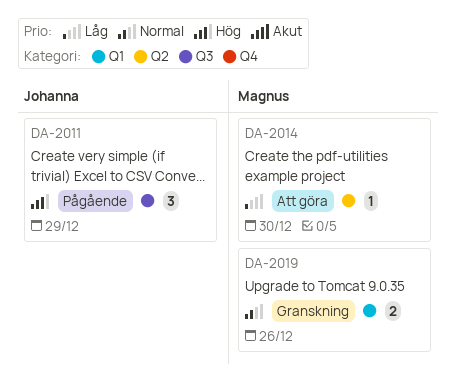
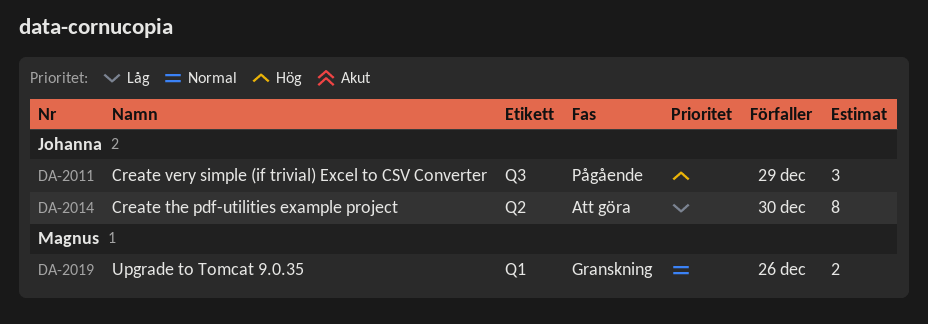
DA-2014, owner: Magnus -> Johanna
DA-2014, estimate: 1 -> 8

